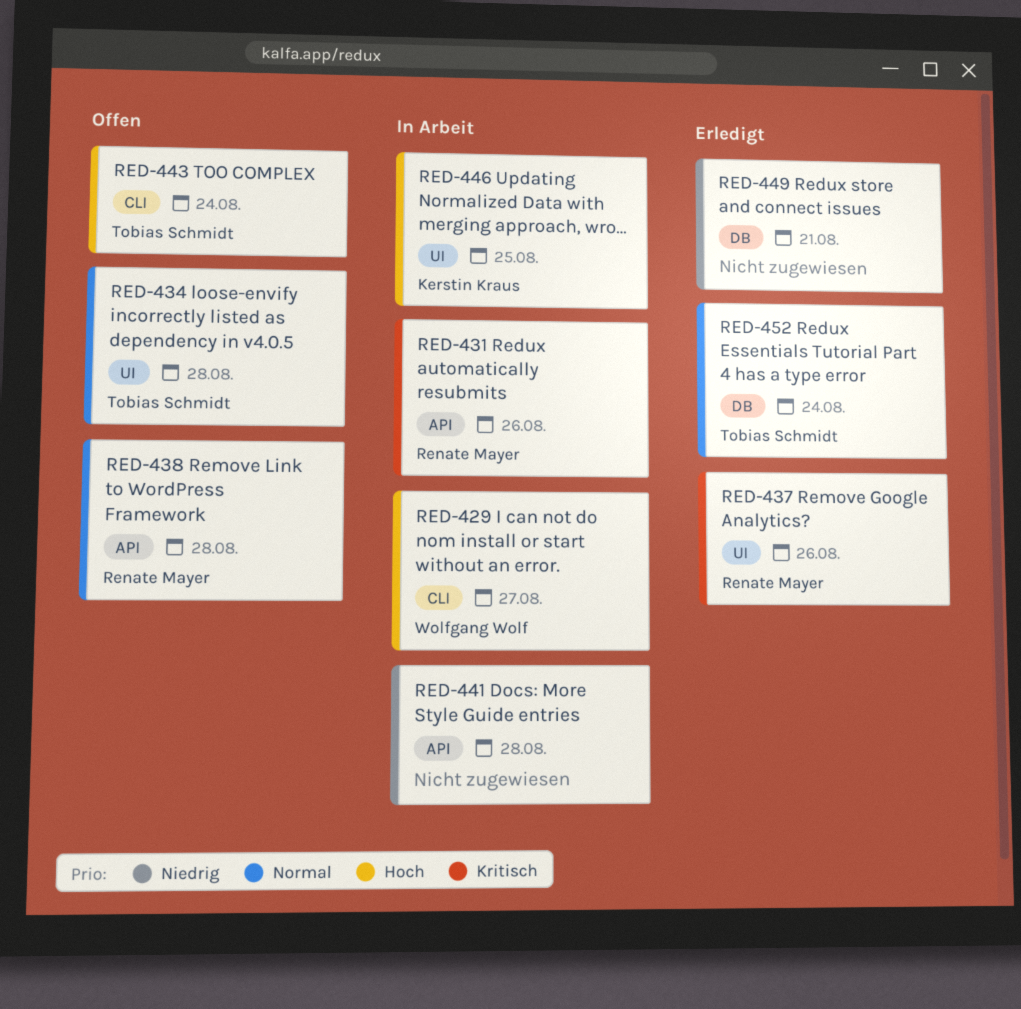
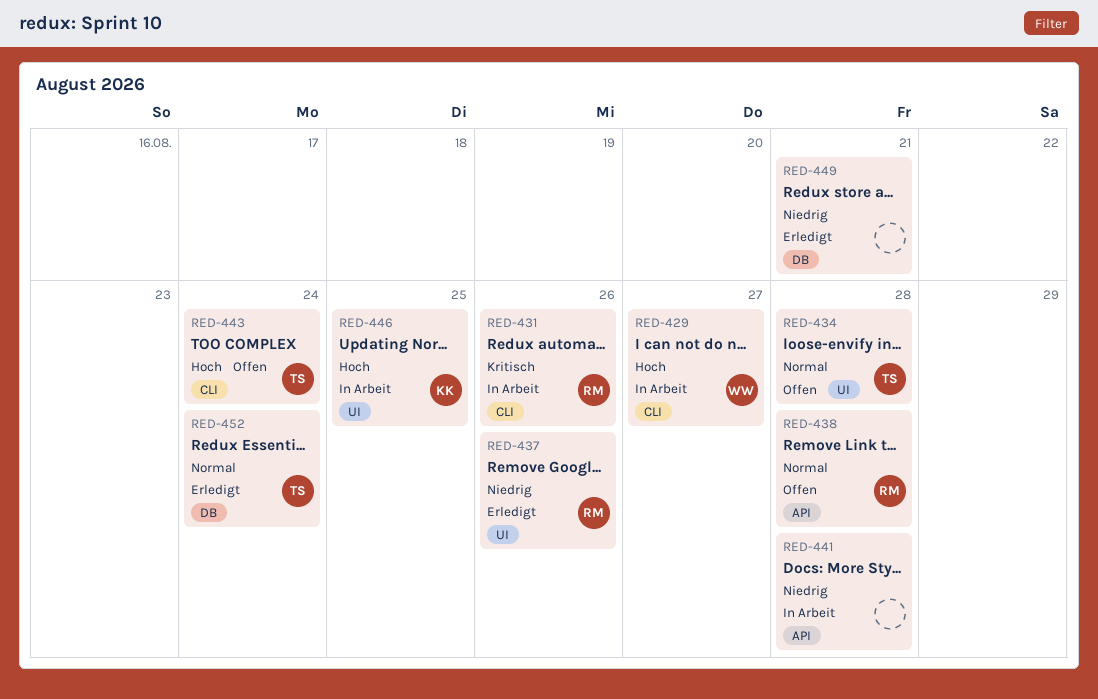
RED-431, label: API -> CLI
RED-437, priority: Kritisch -> Niedrig

